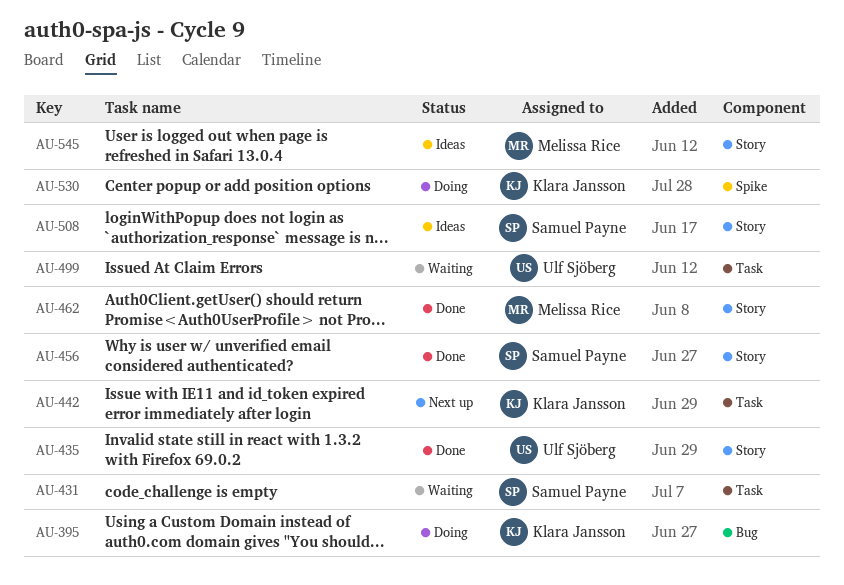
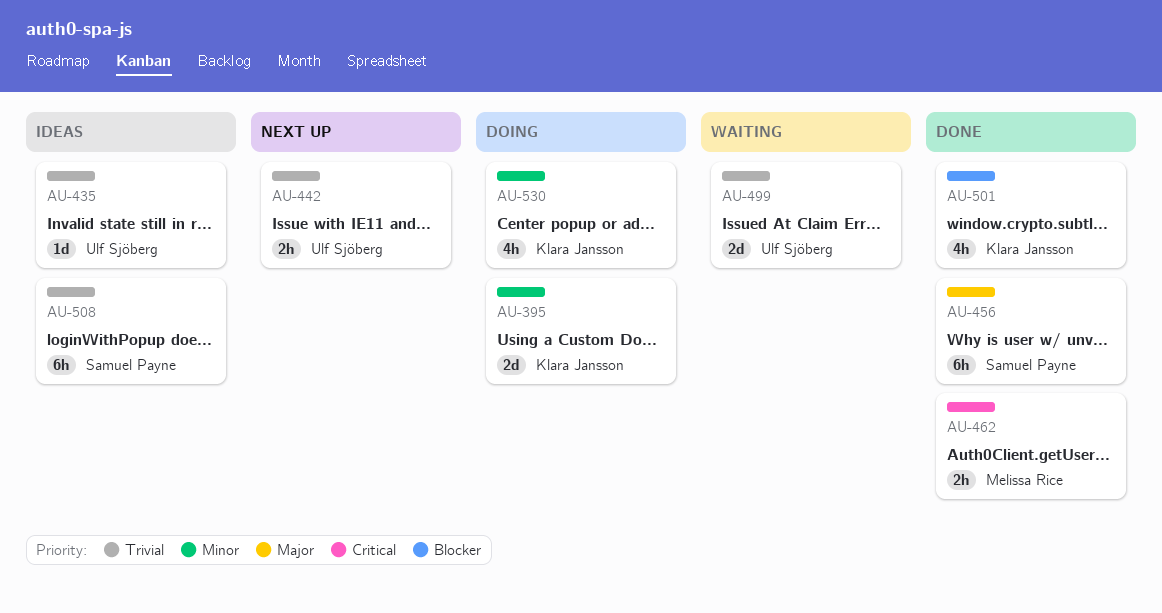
AU-431: present -> none
AU-435, status: Done -> Ideas
AU-442, owner: Klara Jansson -> Ulf Sjöberg
AU-501: none -> present
AU-545: present -> none

